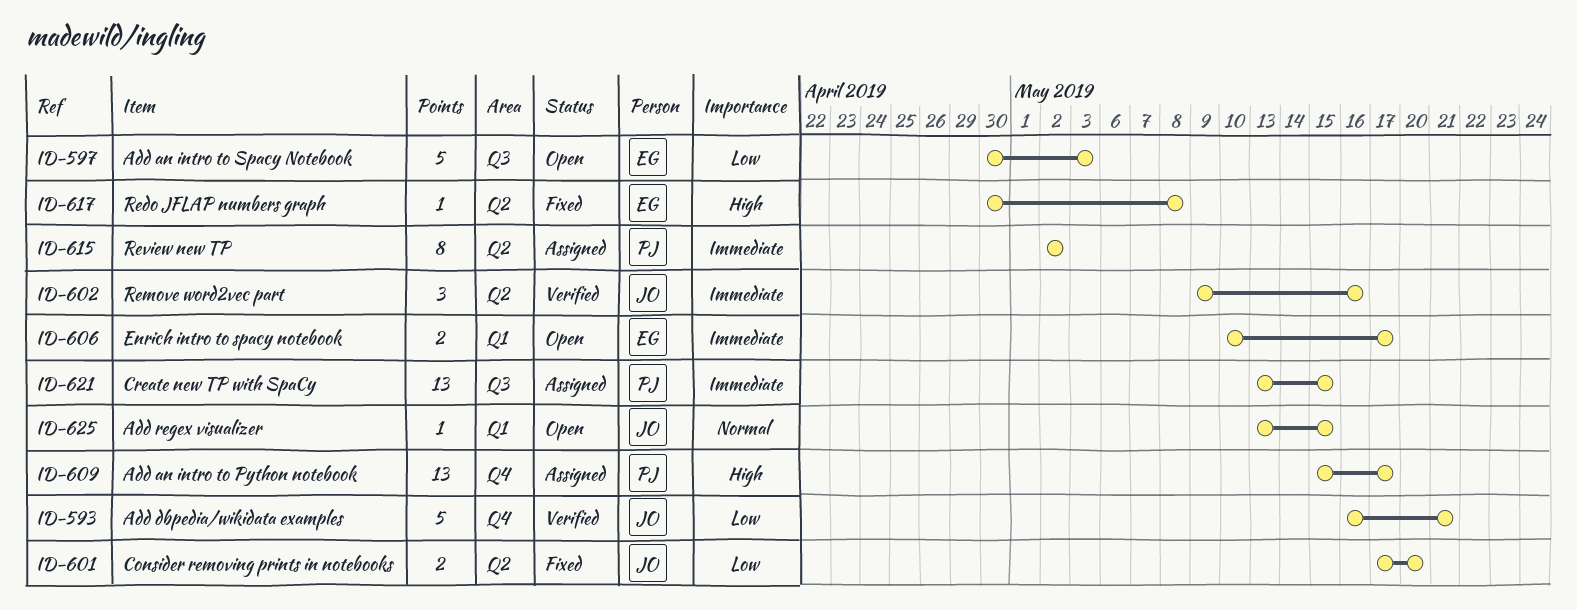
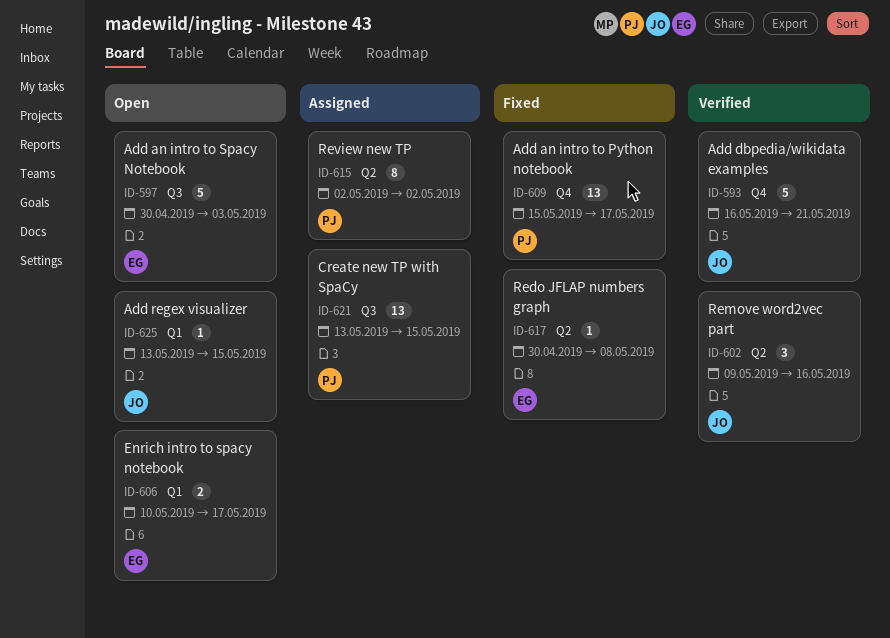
ID-601: present -> none
ID-609, status: Assigned -> Fixed

